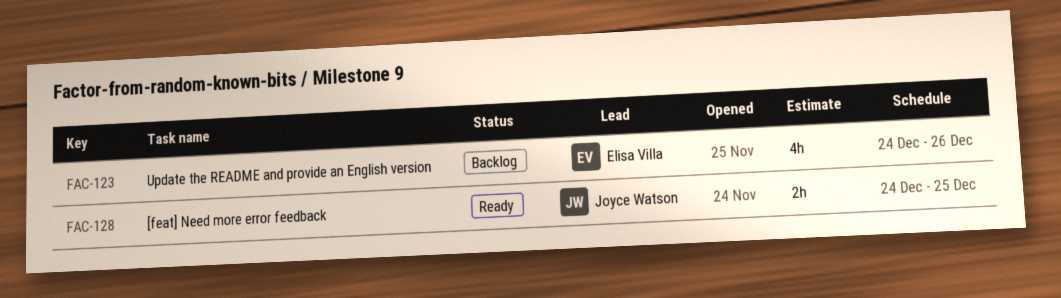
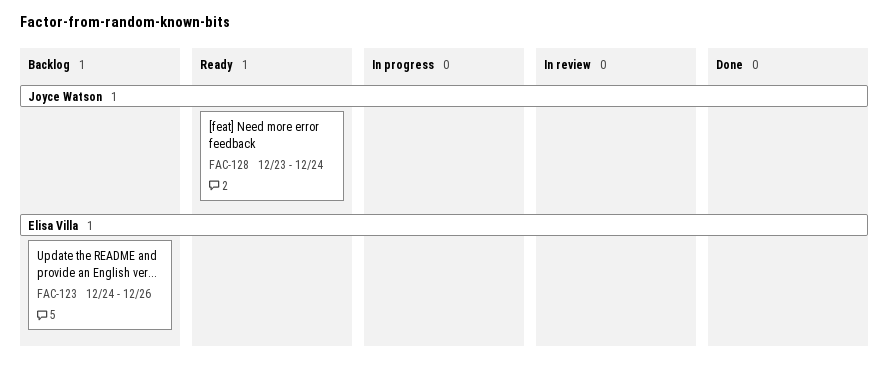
FAC-128, start: Dec 24 -> Dec 23
FAC-128, due: Dec 25 -> Dec 24

